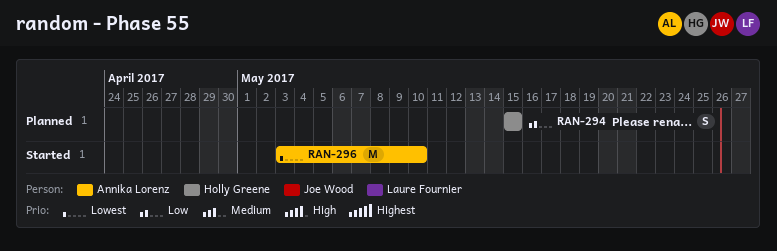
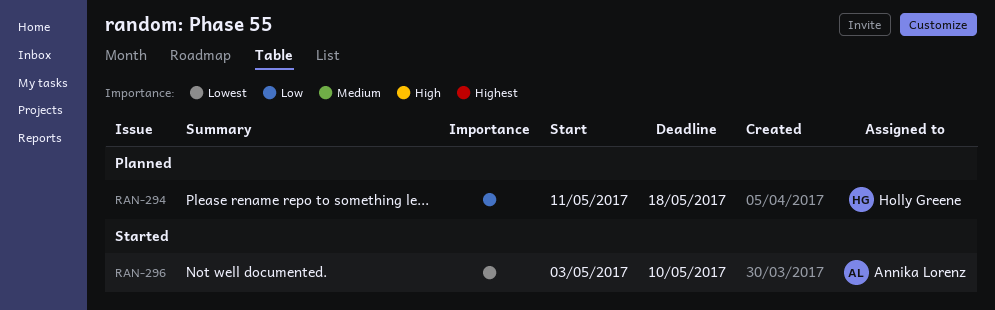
RAN-294, start: May 15 -> May 11
RAN-294, due: May 15 -> May 18

